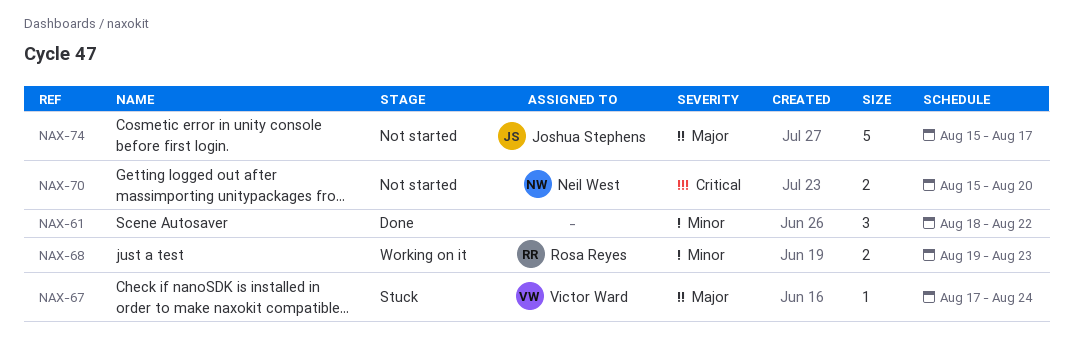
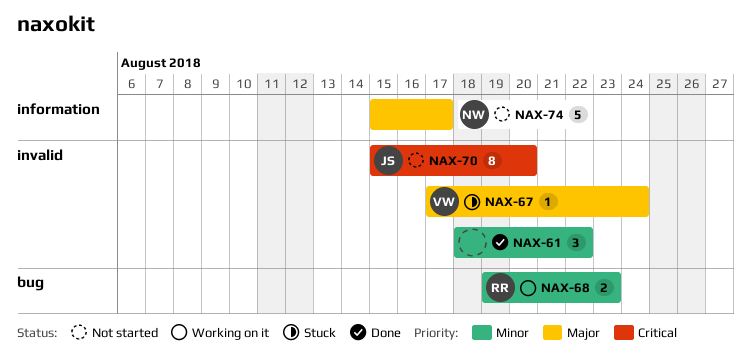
NAX-70, owner: Neil West -> Joshua Stephens
NAX-70, estimate: 2 -> 8
NAX-74, owner: Joshua Stephens -> Neil West

